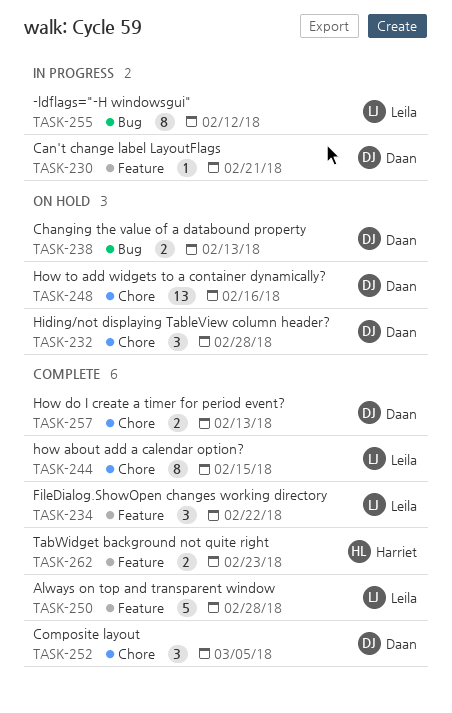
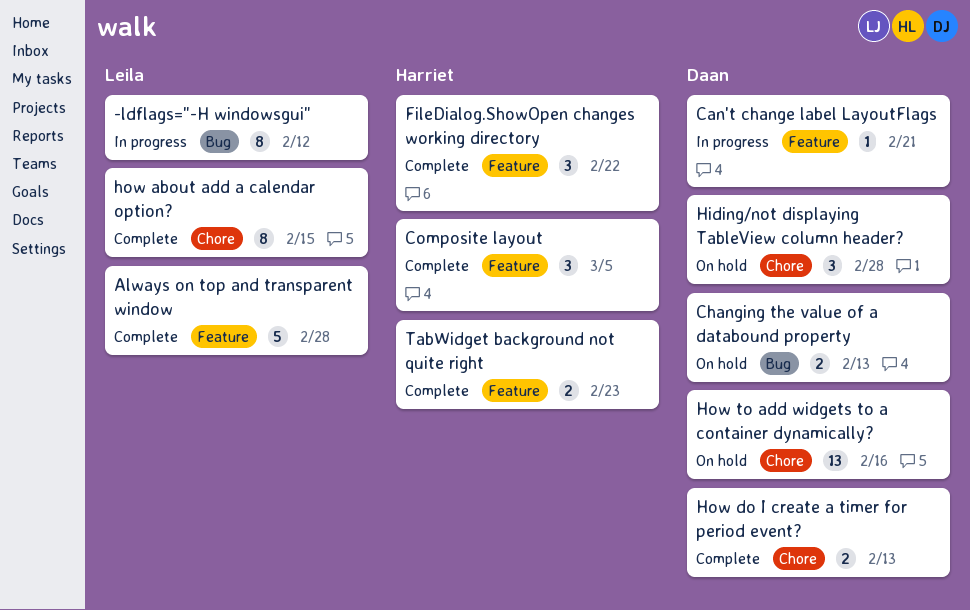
Composite layout, owner: Daan -> Harriet
Composite layout, label: Chore -> Feature
FileDialog.ShowOpen changes working directory, owner: Leila -> Harriet

